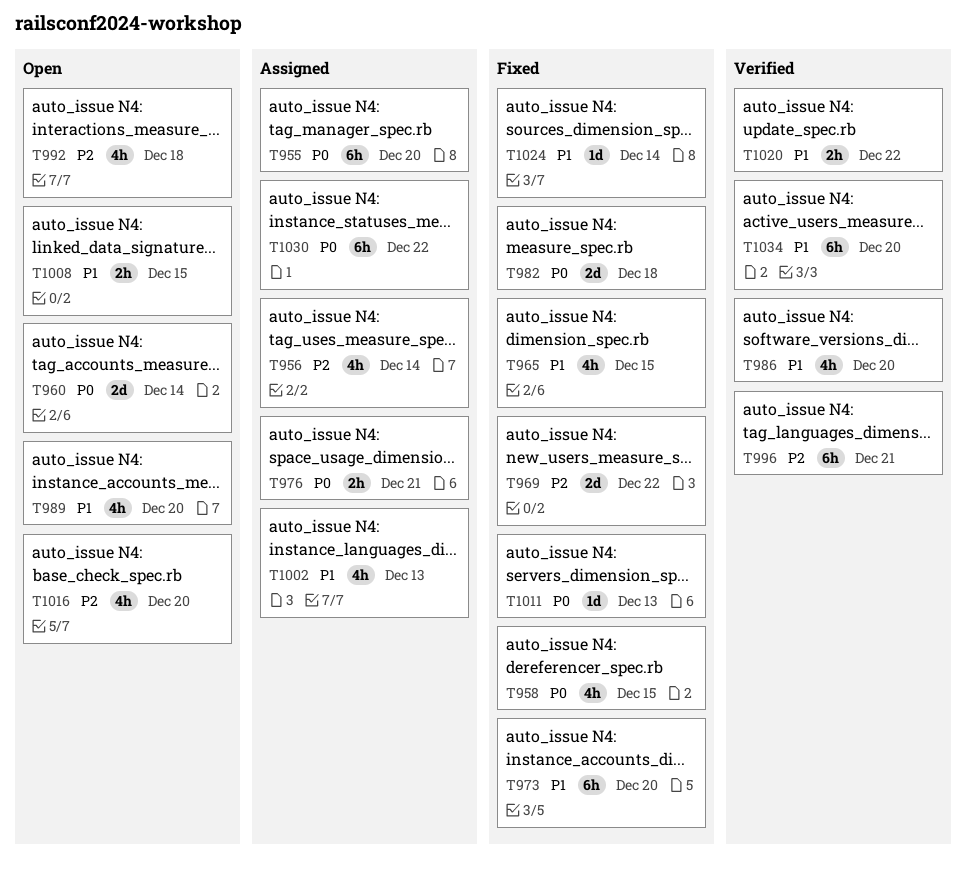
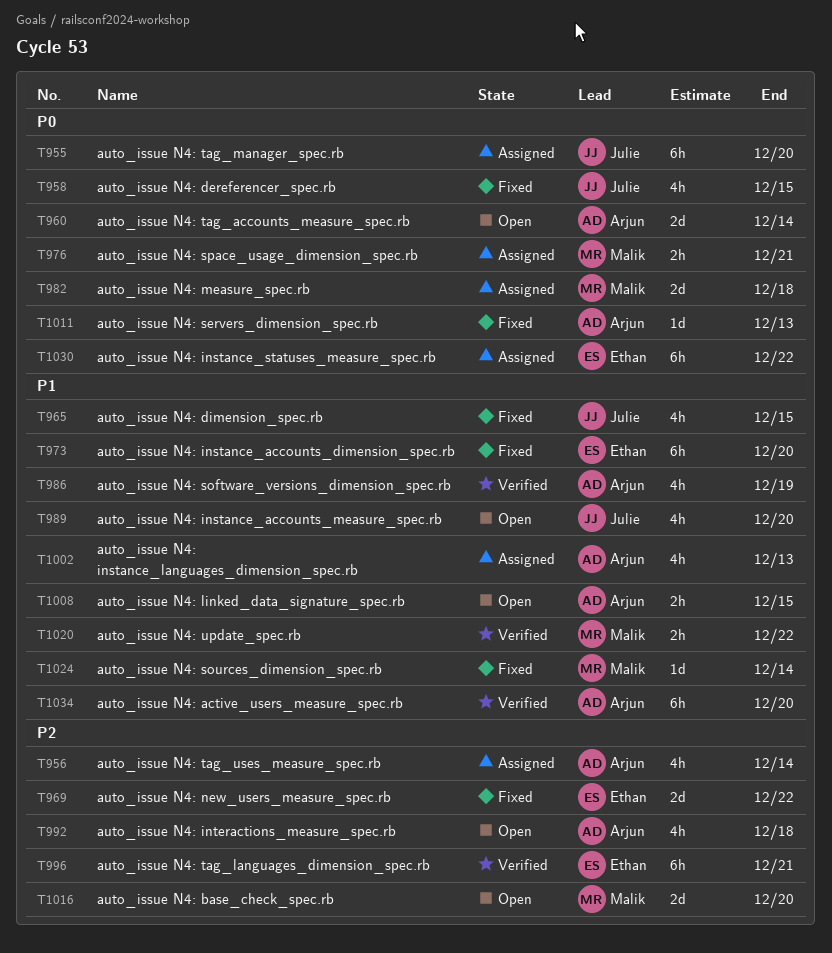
T982, status: Fixed -> Assigned
T986, due: Dec 20 -> Dec 19
T1016, estimate: 4h -> 2d

